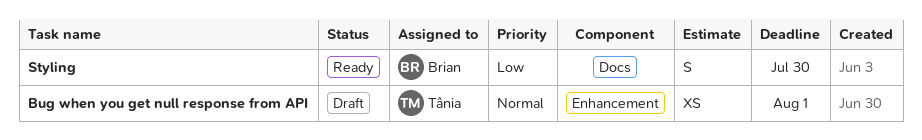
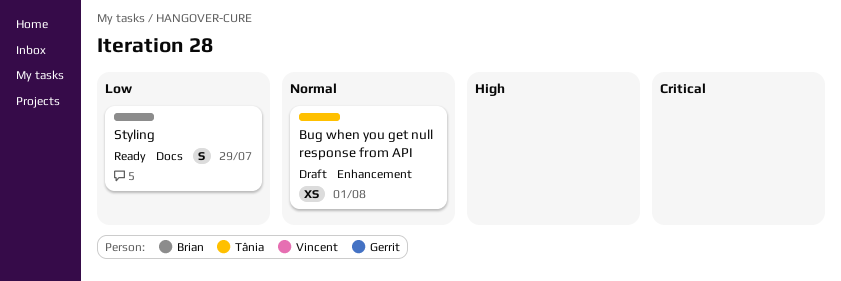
Styling, due: Jul 30 -> Jul 29

